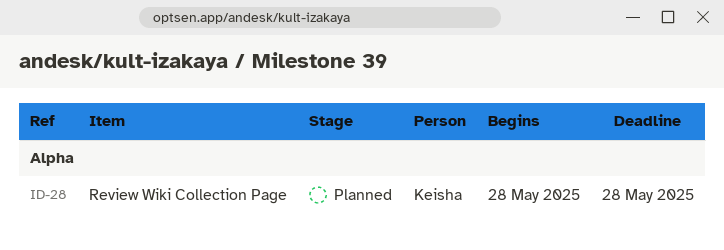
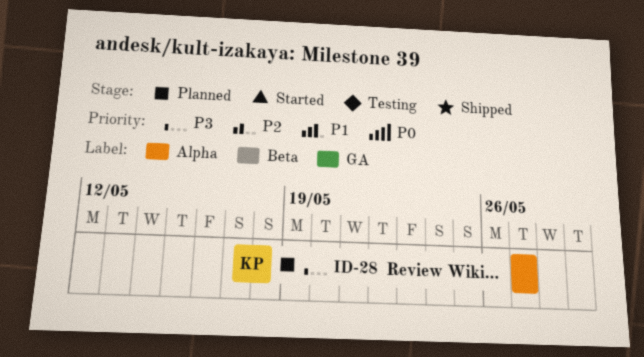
ID-28, start: May 28 -> May 27
ID-28, due: May 28 -> May 27

